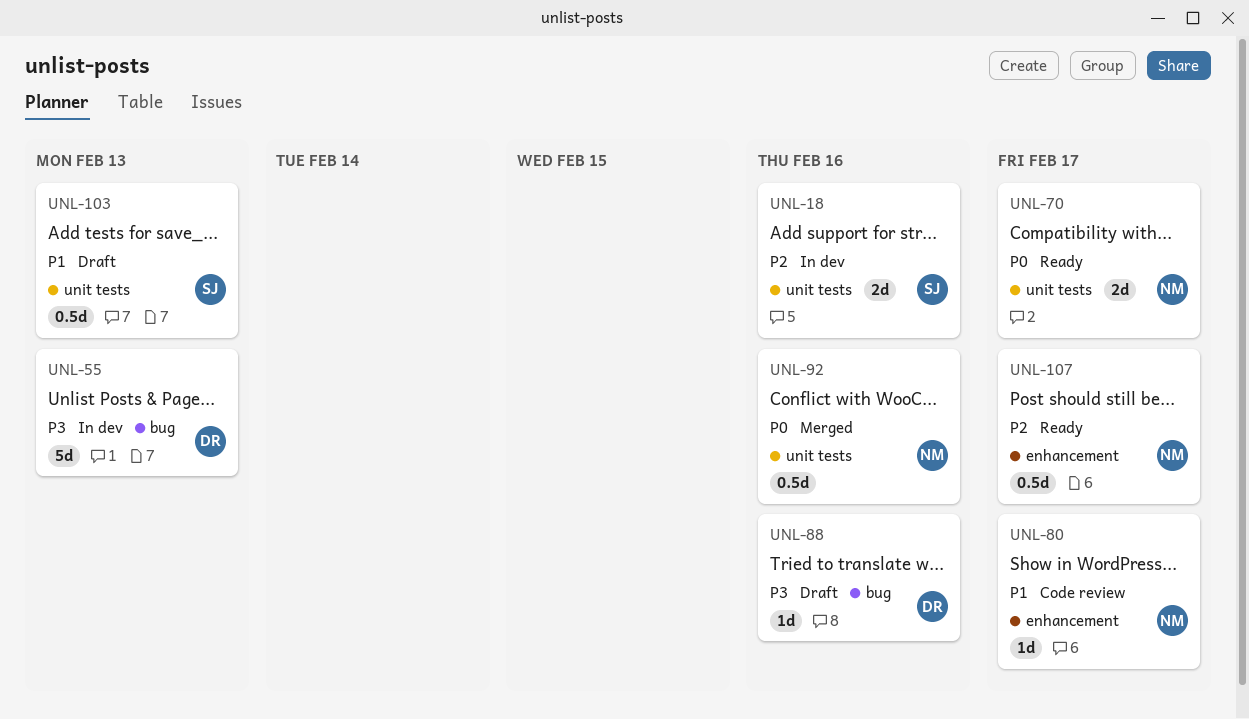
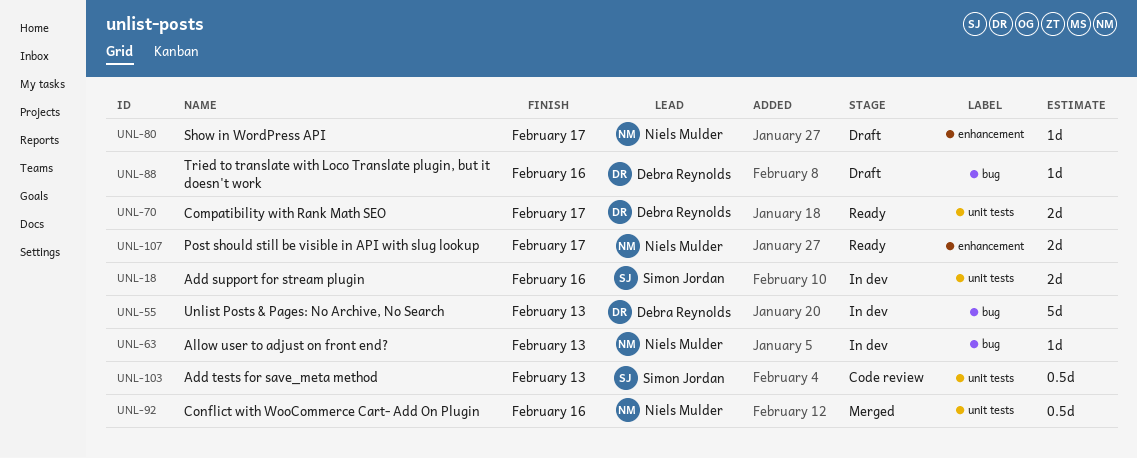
UNL-63: none -> present
UNL-70, owner: Niels Mulder -> Debra Reynolds
UNL-80, status: Code review -> Draft
UNL-103, status: Draft -> Code review
UNL-107, estimate: 0.5d -> 2d

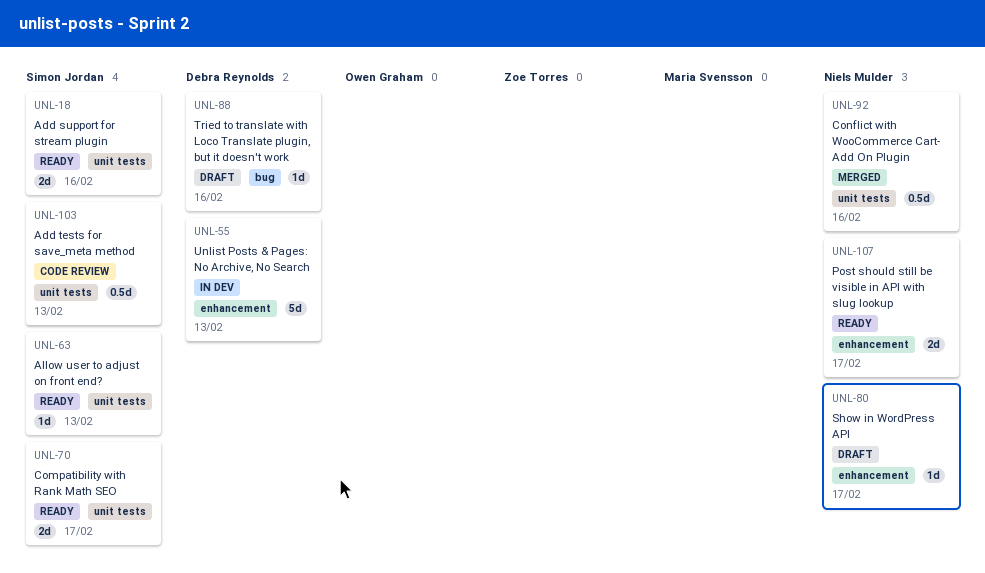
UNL-18, status: In dev -> Ready
UNL-55, label: bug -> enhancement
UNL-63, status: In dev -> Ready
UNL-63, owner: Niels Mulder -> Simon Jordan
UNL-63, label: bug -> unit tests
UNL-70, owner: Debra Reynolds -> Simon Jordan

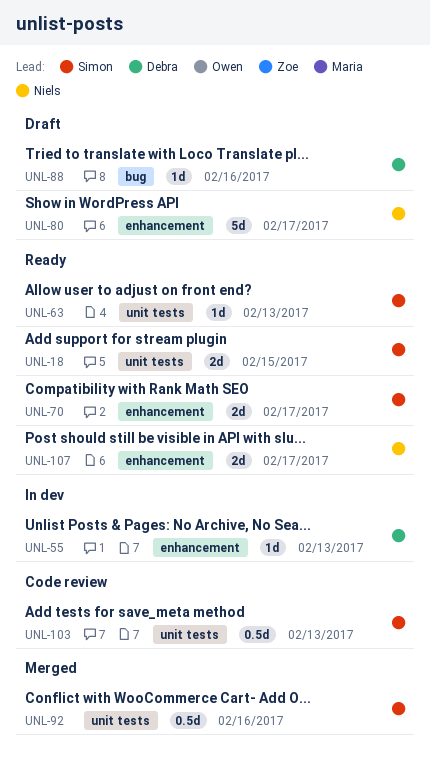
UNL-18, due: Feb 16 -> Feb 15
UNL-55, estimate: 5d -> 1d
UNL-70, label: unit tests -> enhancement
UNL-80, estimate: 1d -> 5d
UNL-92, owner: Niels Mulder -> Simon Jordan

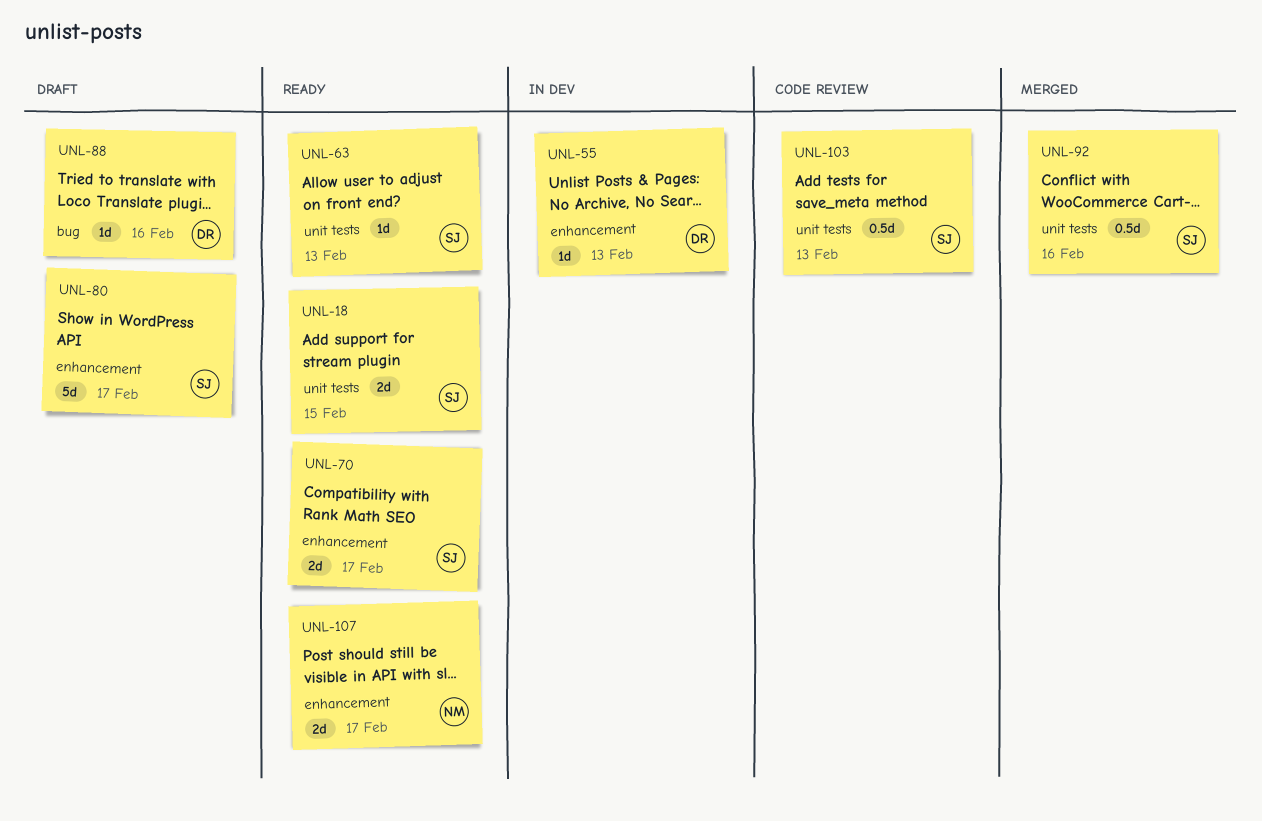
UNL-80, owner: Niels -> Simon

